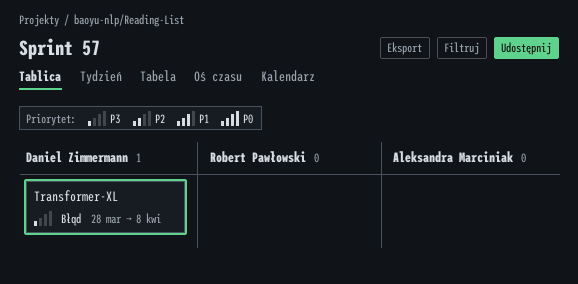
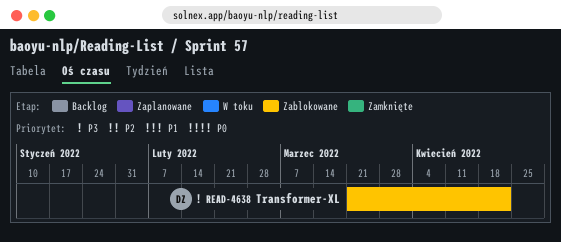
Transformer-XL, start: Mar 28 -> Mar 21
Transformer-XL, due: Apr 8 -> Apr 22

